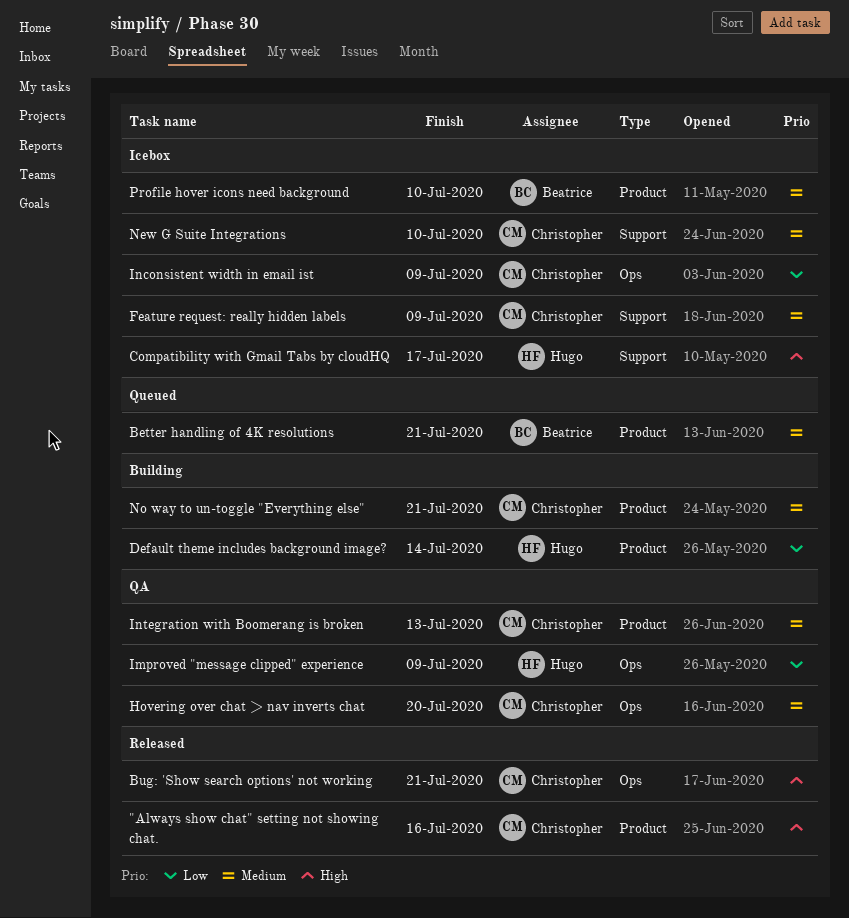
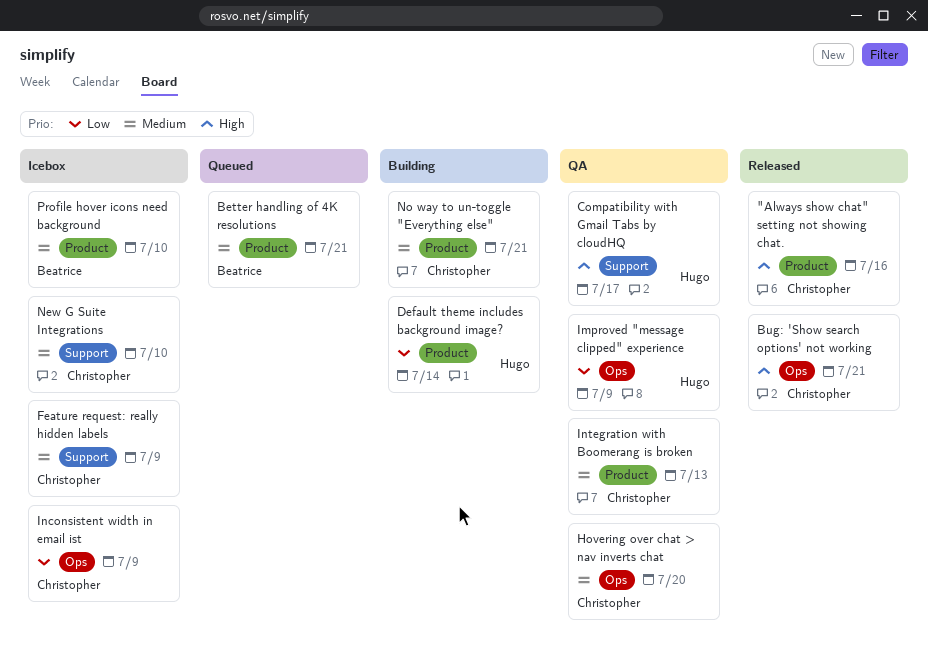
Compatibility with Gmail Tabs by cloudHQ, status: Icebox -> QA

